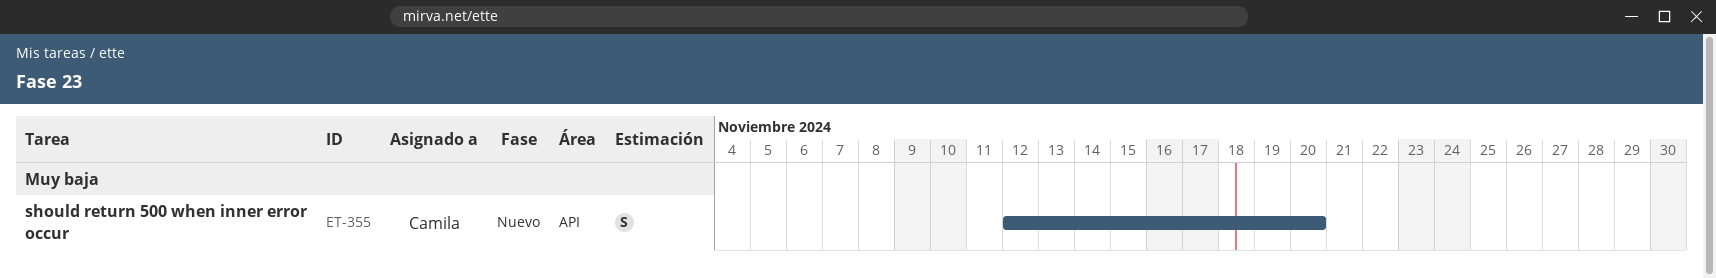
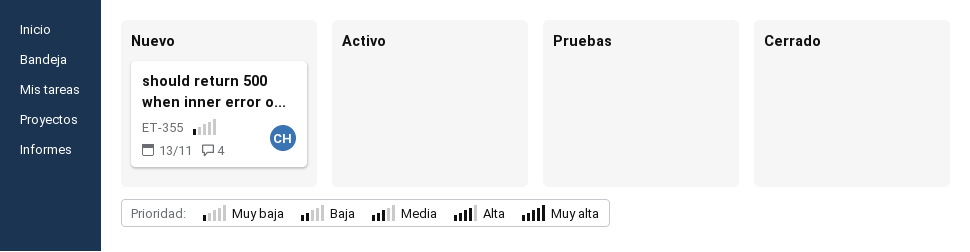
ET-355, due: Nov 20 -> Nov 13

